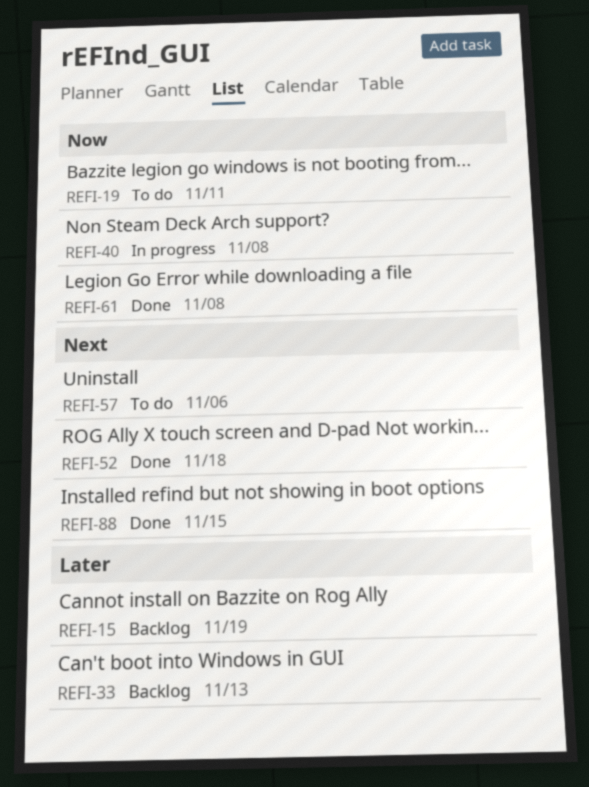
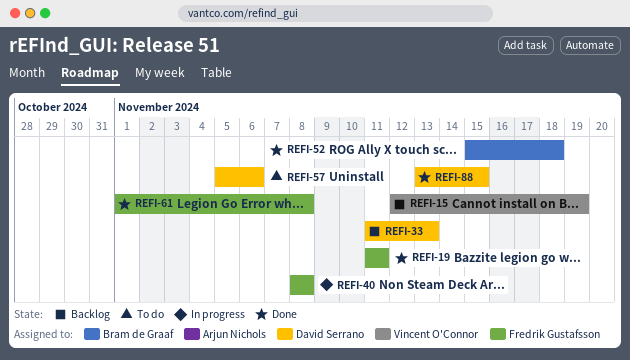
REFI-19, status: To do -> Done

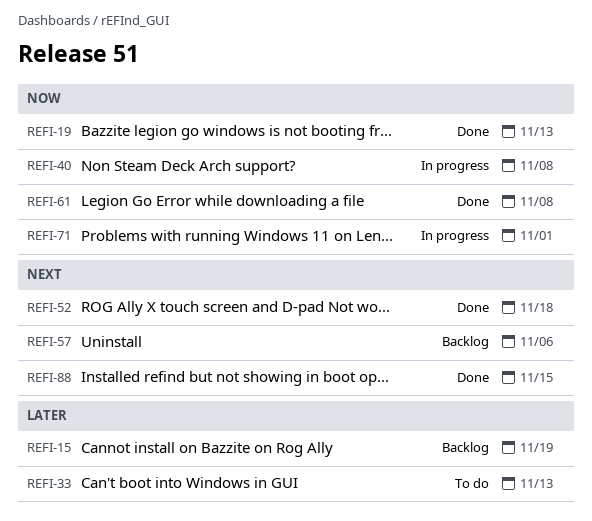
REFI-19, due: Nov 11 -> Nov 13
REFI-33, status: Backlog -> To do
REFI-57, status: To do -> Backlog
REFI-71: none -> present

